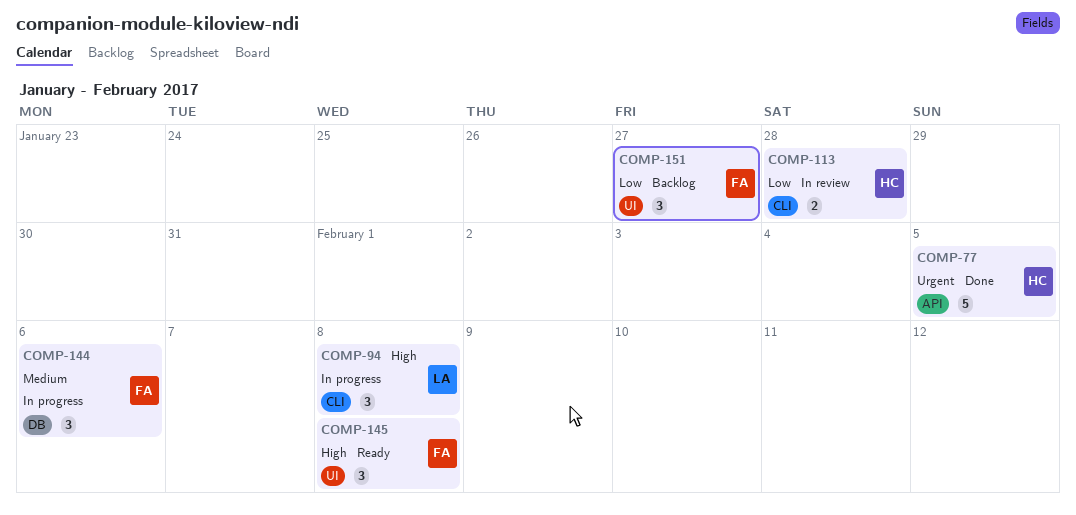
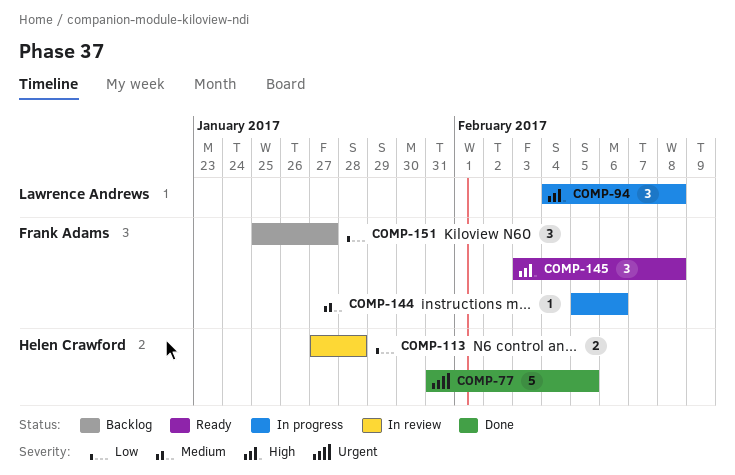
COMP-144, estimate: 3 -> 1

